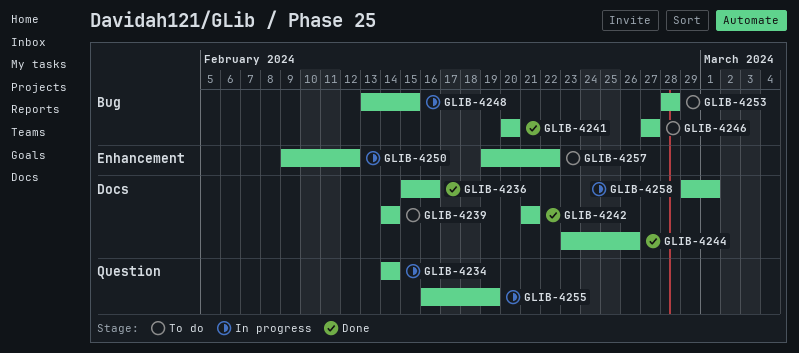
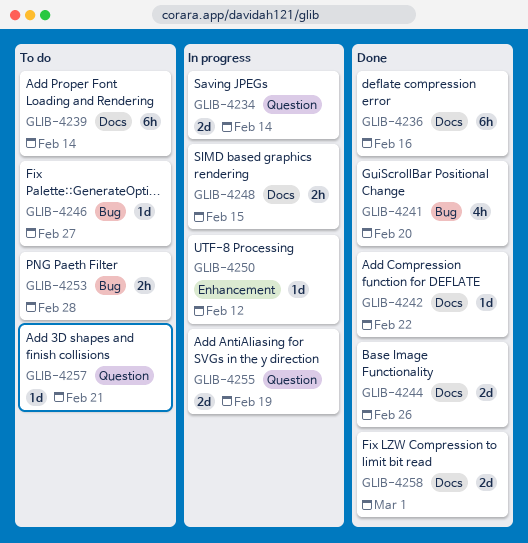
GLIB-4242, due: Feb 21 -> Feb 22
GLIB-4248, label: Bug -> Docs
GLIB-4257, label: Enhancement -> Question
GLIB-4257, due: Feb 22 -> Feb 21
GLIB-4258, status: In progress -> Done

